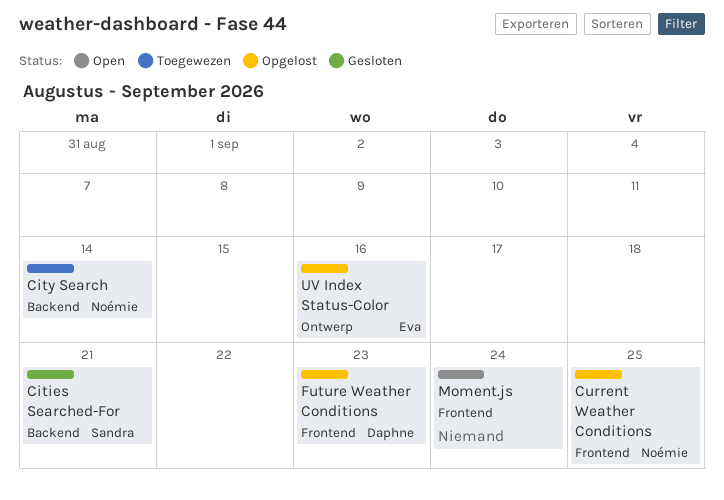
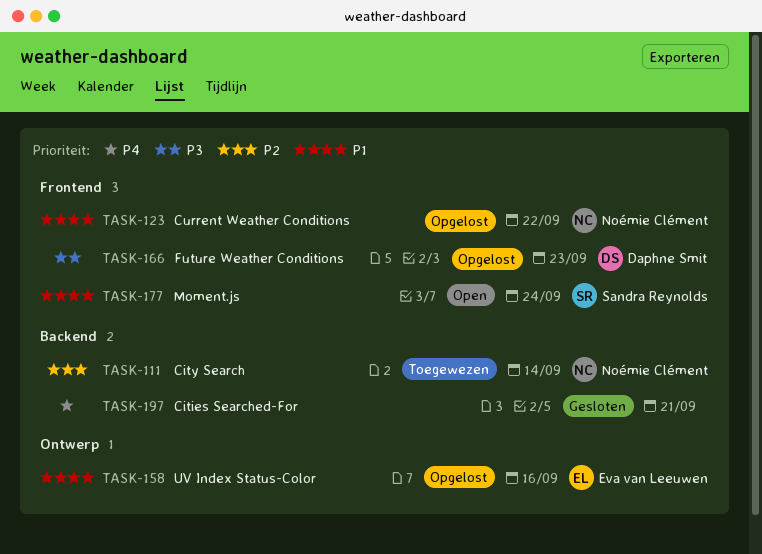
Cities Searched-For, owner: Sandra Reynolds -> none
Current Weather Conditions, due: Sep 25 -> Sep 22
Moment.js, owner: none -> Sandra Reynolds

